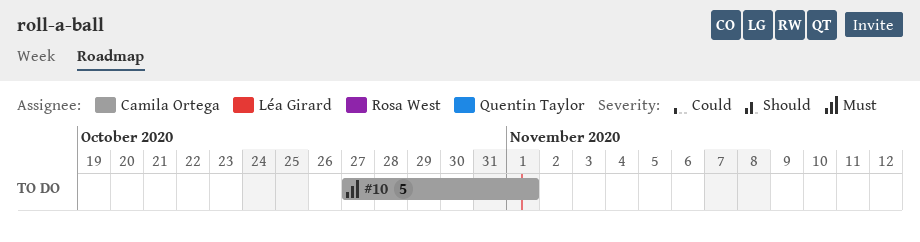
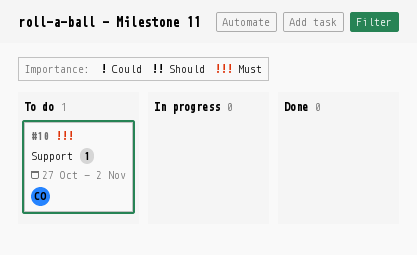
#10, estimate: 5 -> 1
#10, due: Nov 1 -> Nov 2

